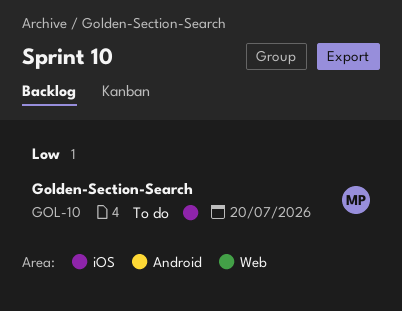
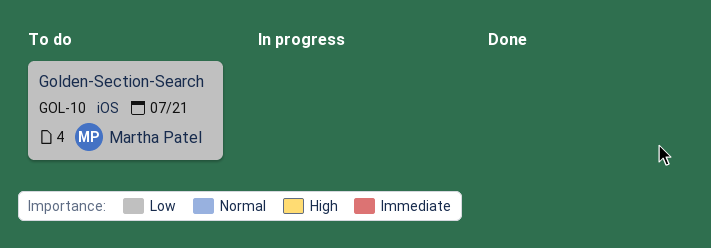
GOL-10, due: Jul 20 -> Jul 21

